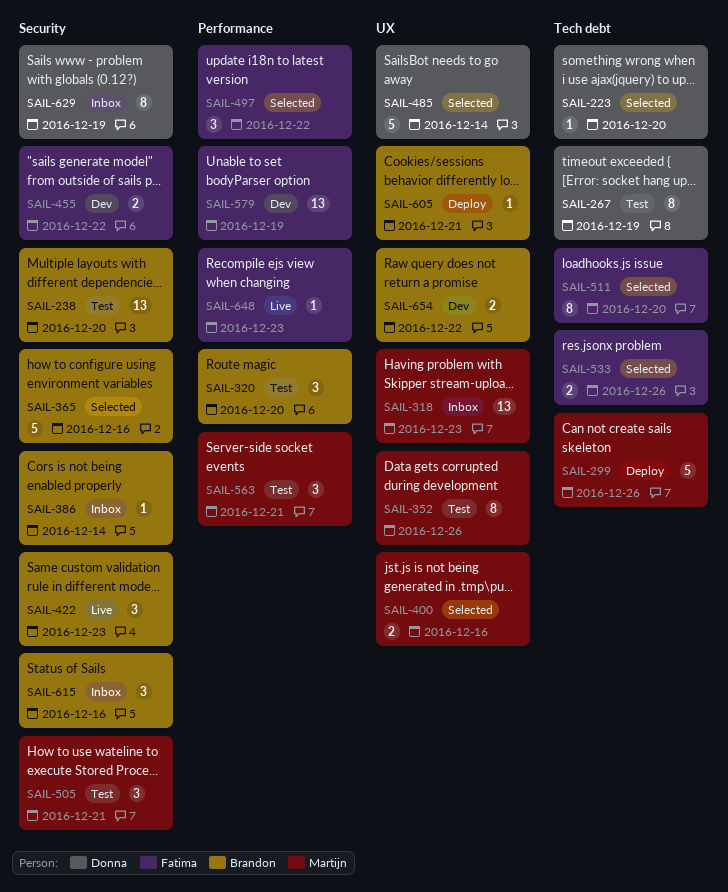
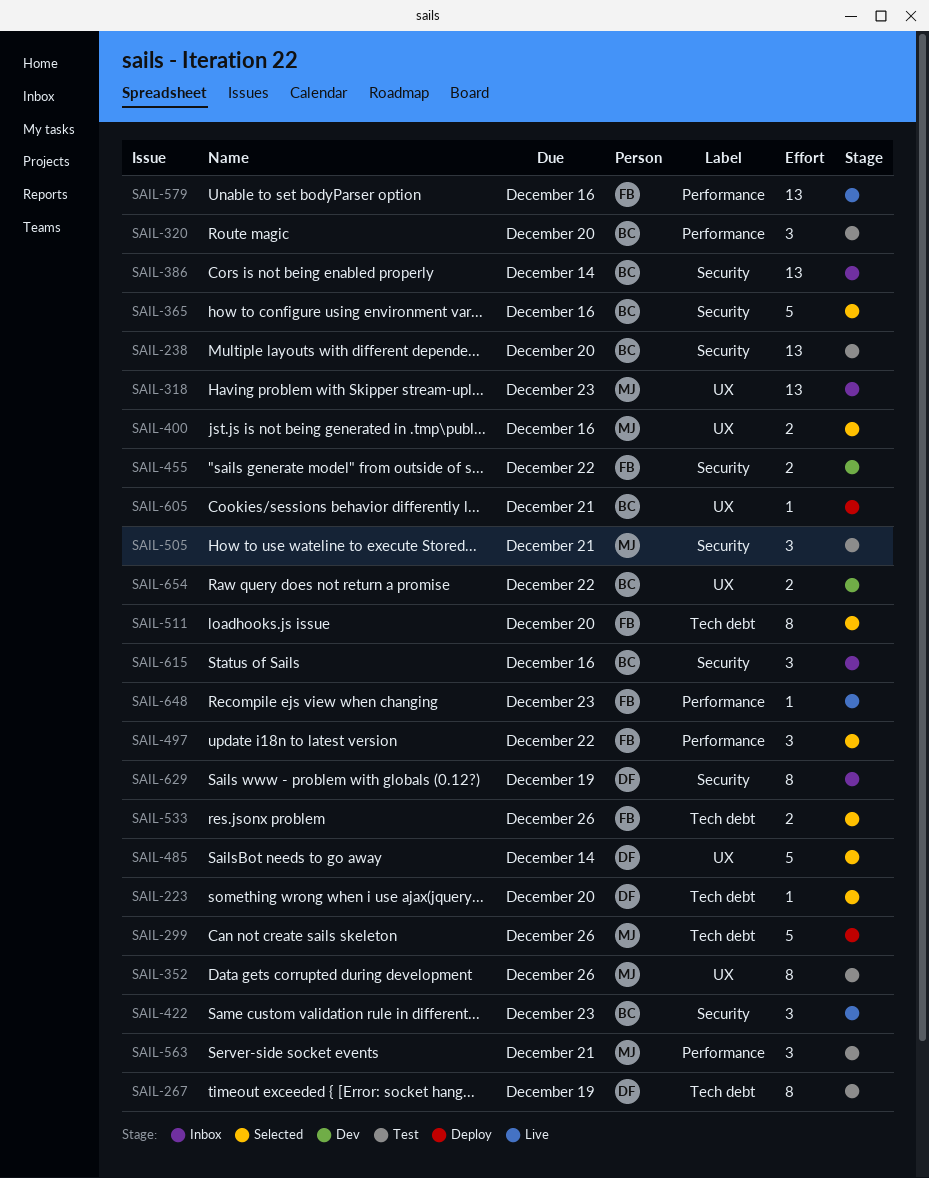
SAIL-386, estimate: 1 -> 13
SAIL-579, status: Dev -> Live
SAIL-579, due: Dec 19 -> Dec 16

